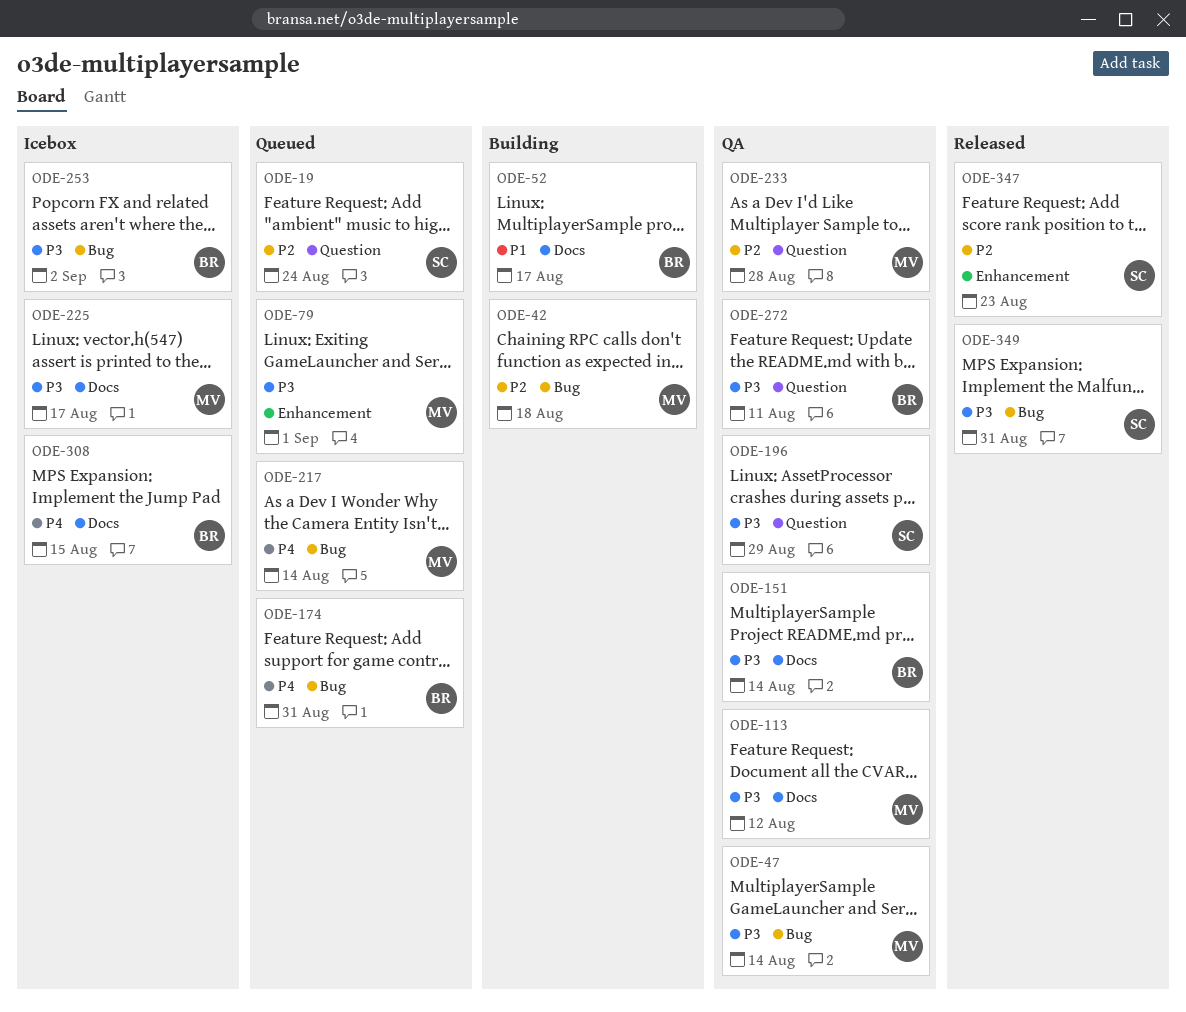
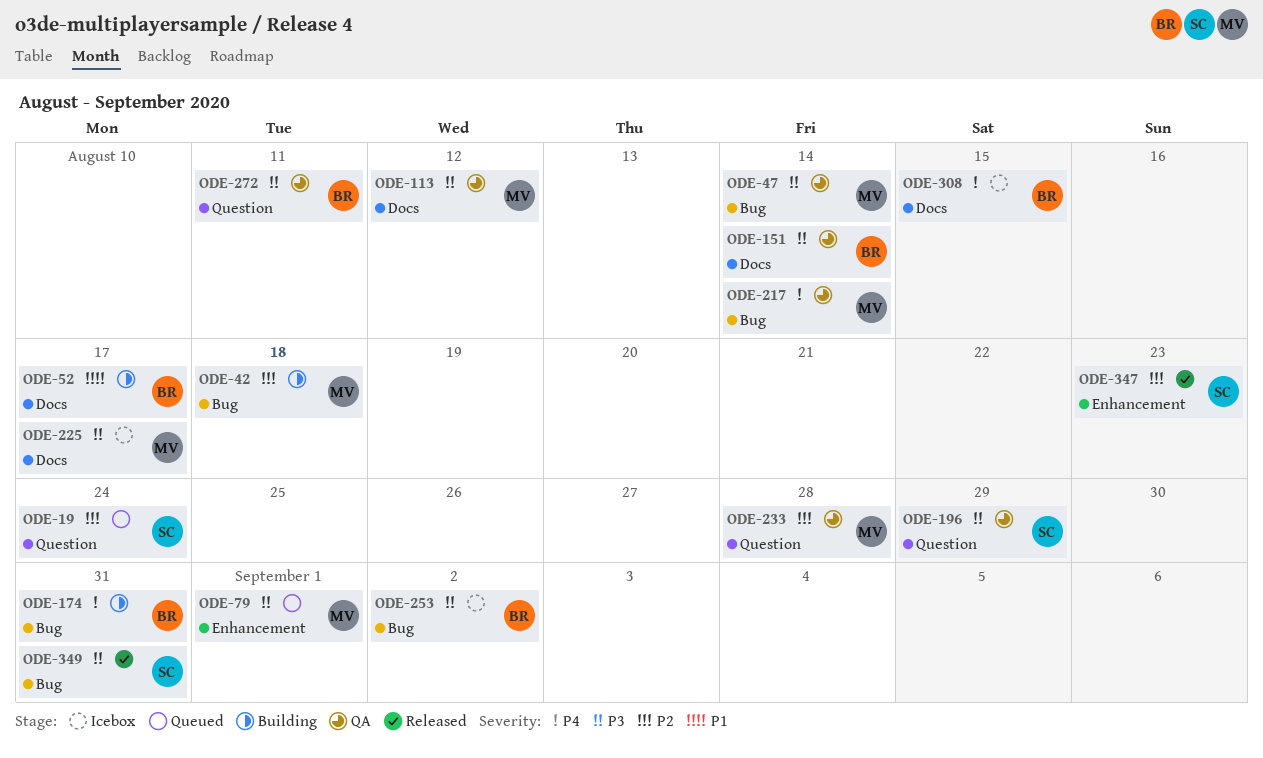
ODE-174, status: Queued -> Building
ODE-217, status: Queued -> QA

